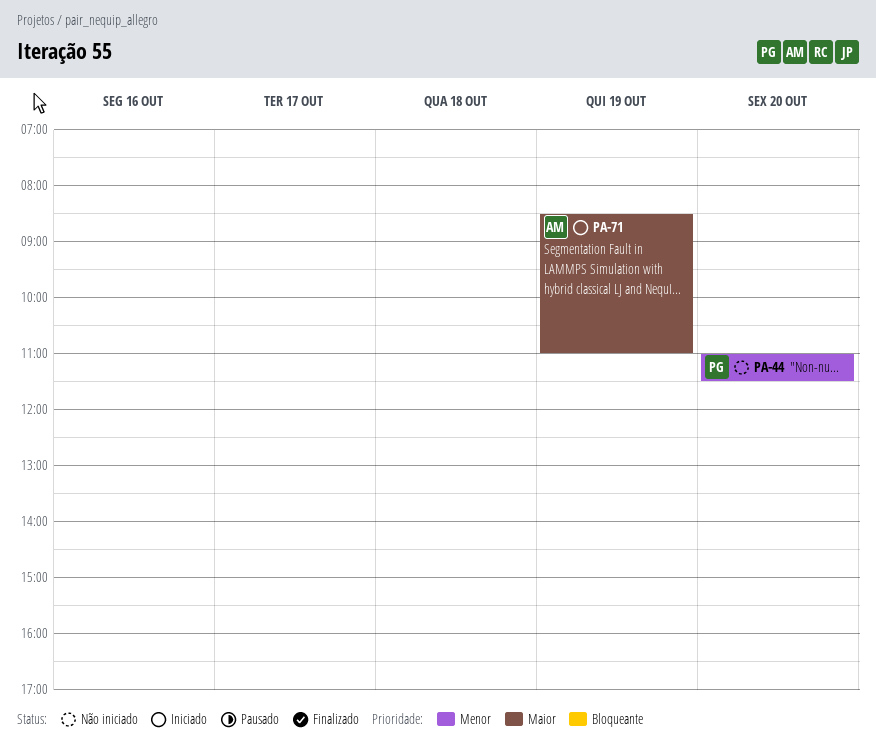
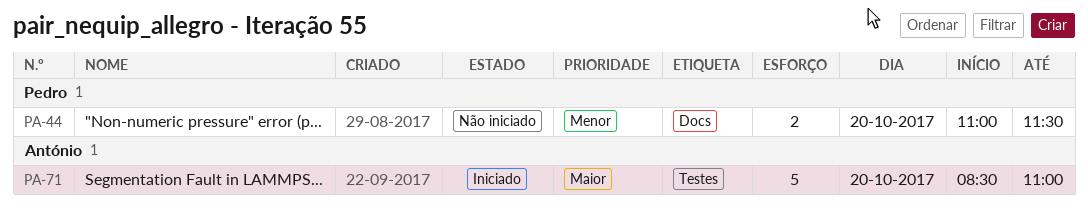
PA-71, day: Oct 19 -> Oct 20

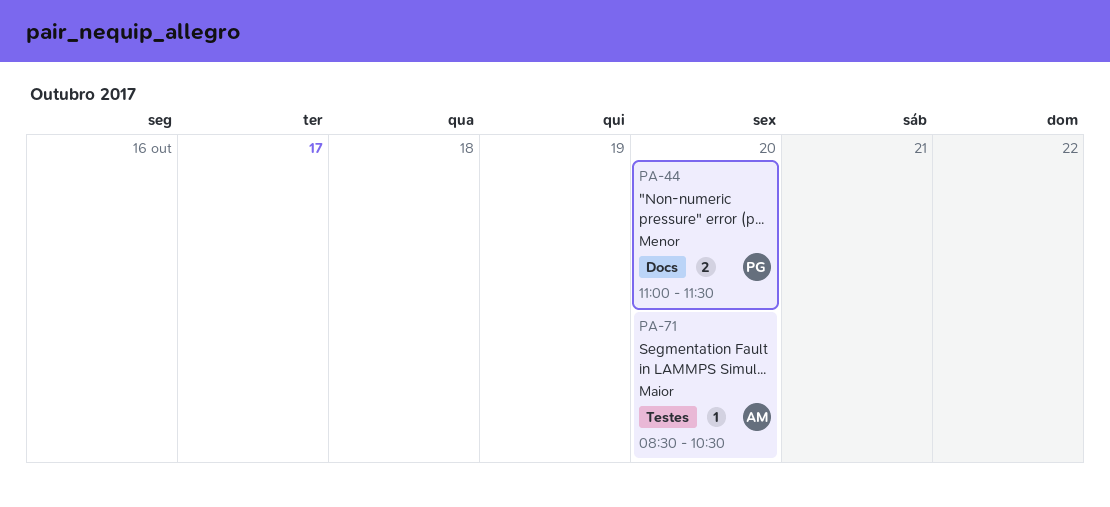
PA-71, estimate: 5 -> 1
PA-71, ends: 11:00 -> 10:30

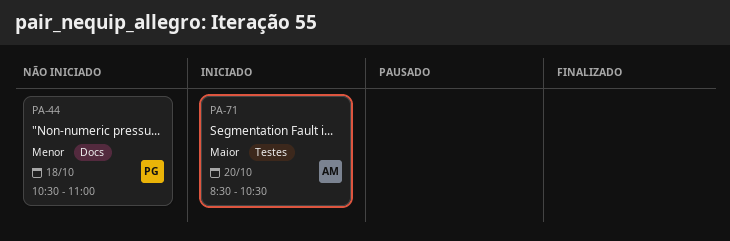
PA-44, day: Oct 20 -> Oct 18
PA-44, begins: 11:00 -> 10:30
PA-44, ends: 11:30 -> 11:00

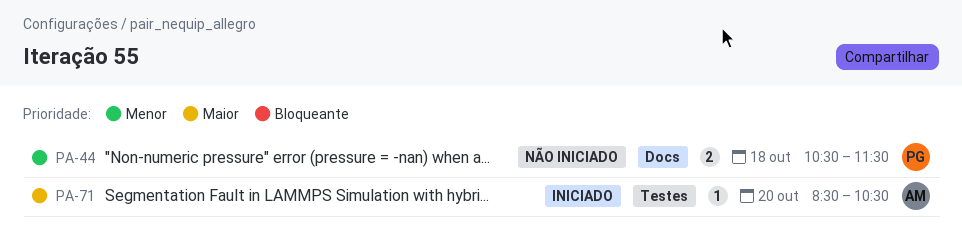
PA-44, ends: 11:00 -> 11:30

